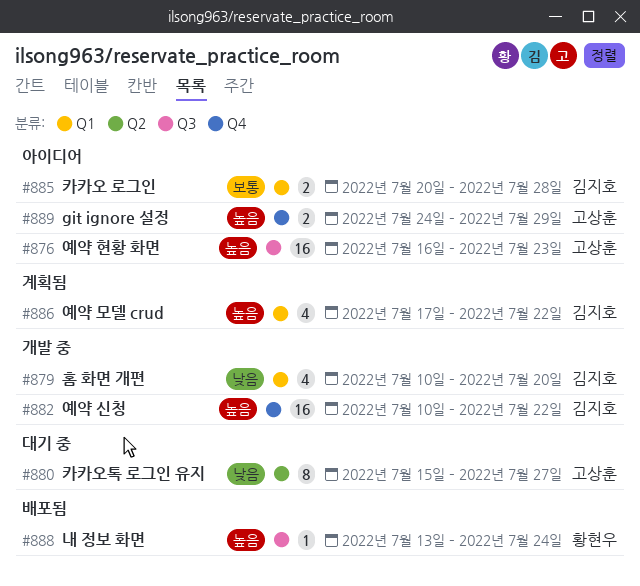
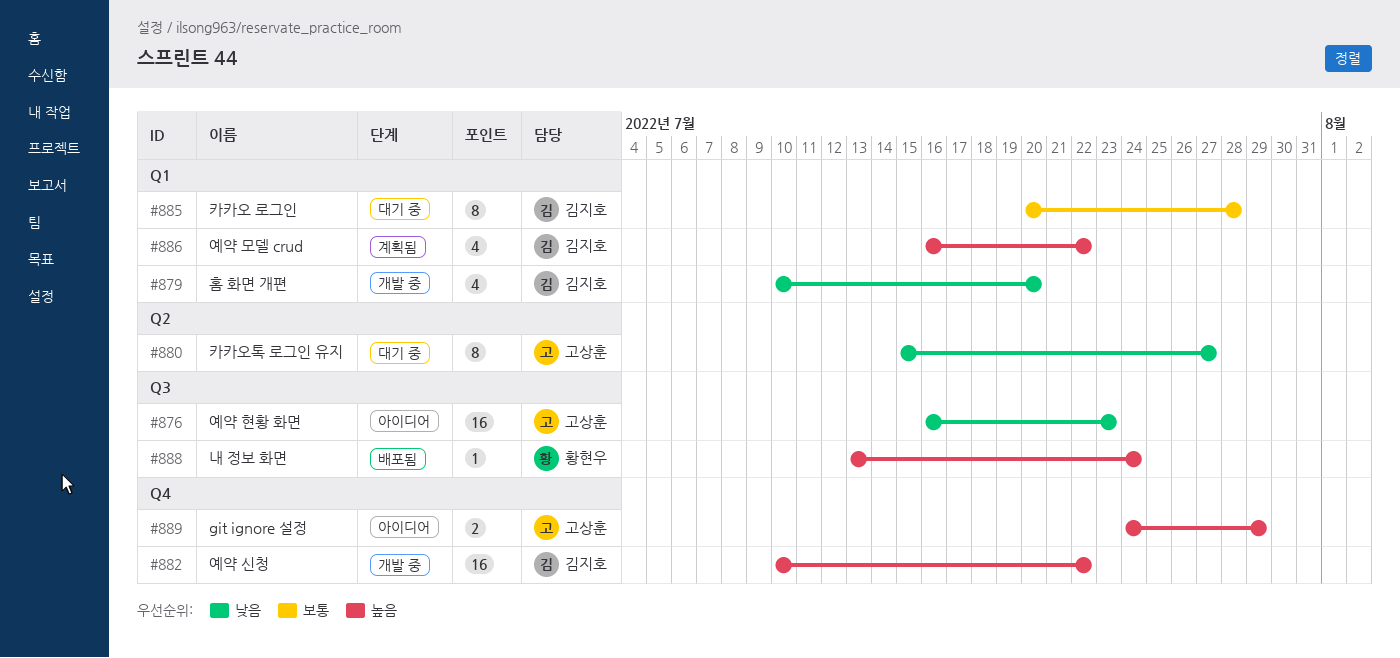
#876, priority: 높음 -> 낮음
#885, status: 아이디어 -> 대기 중
#885, estimate: 2 -> 8
#886, start: Jul 17 -> Jul 16

